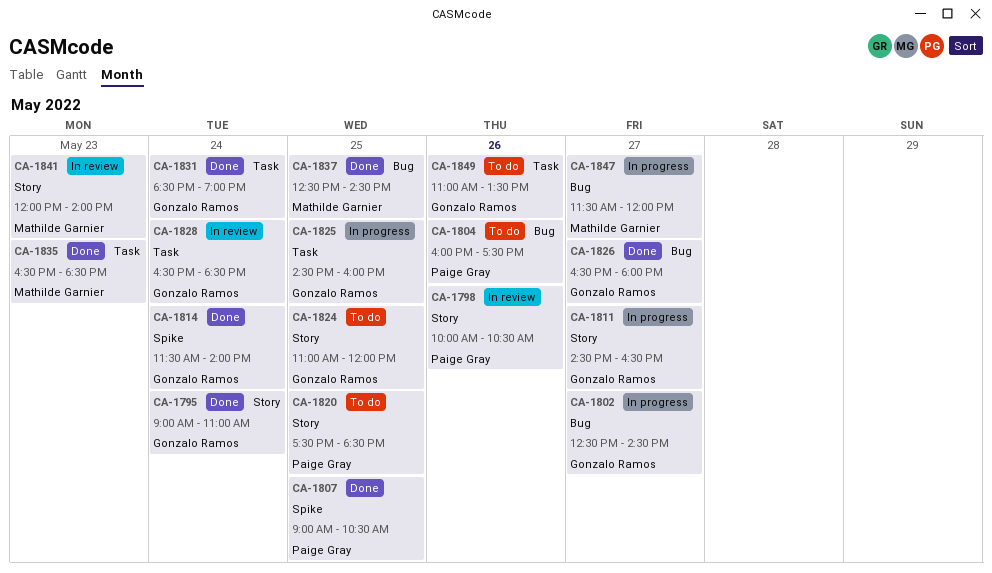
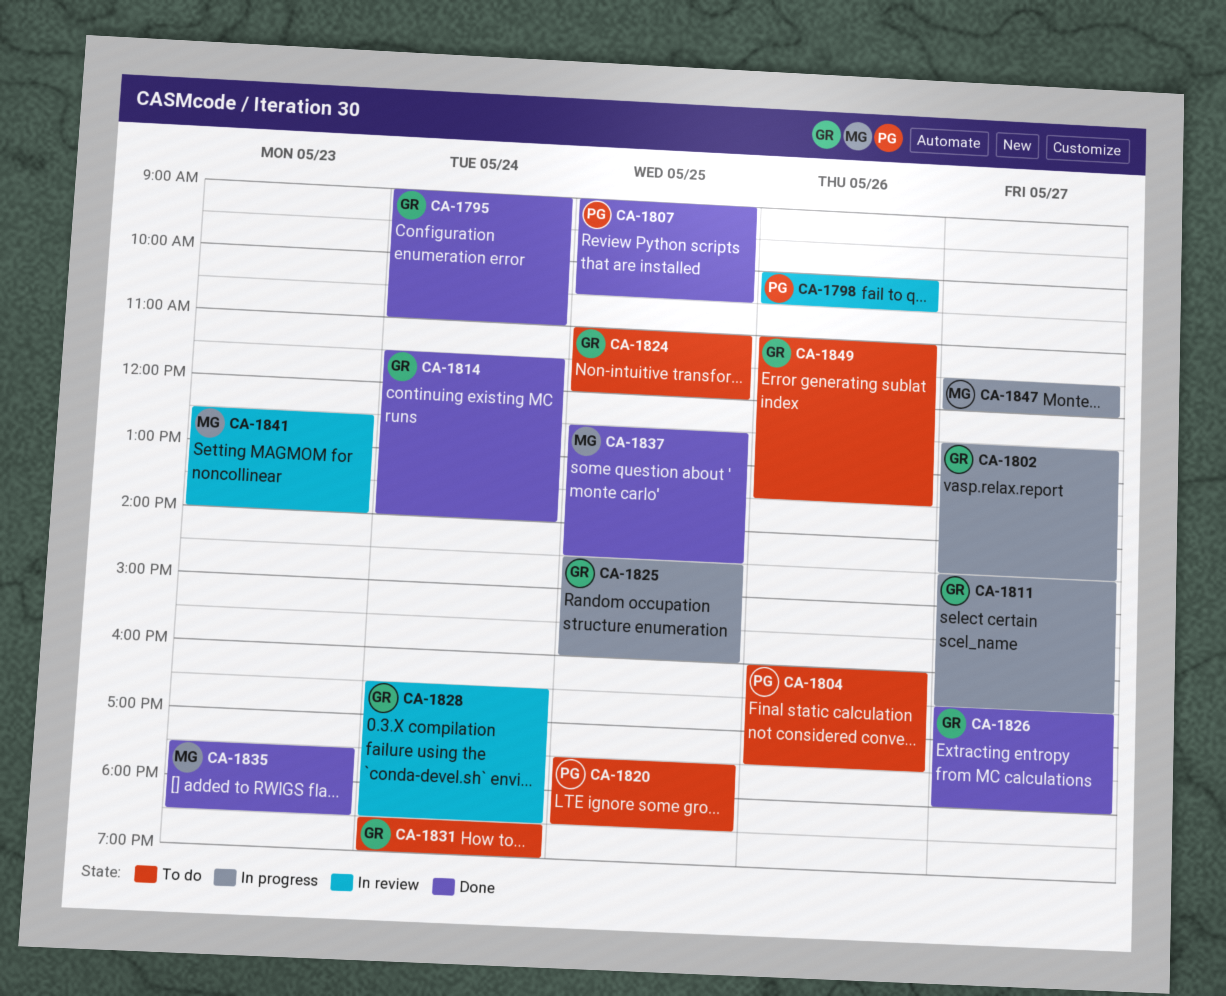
CA-1831, status: Done -> To do
CA-1835, begins: 16:30 -> 17:30
CA-1841, begins: 12:00 -> 12:30

